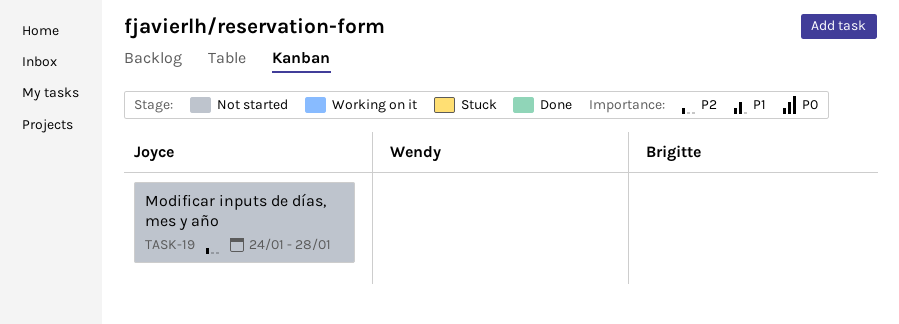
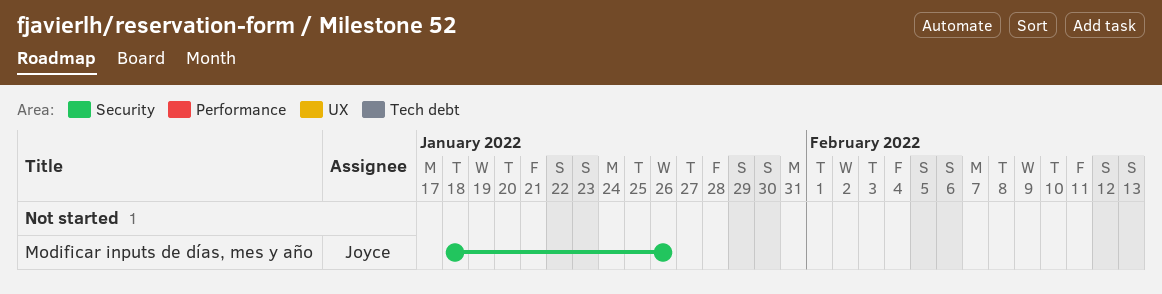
Modificar inputs de días, mes y año, start: Jan 24 -> Jan 18
Modificar inputs de días, mes y año, due: Jan 28 -> Jan 26

